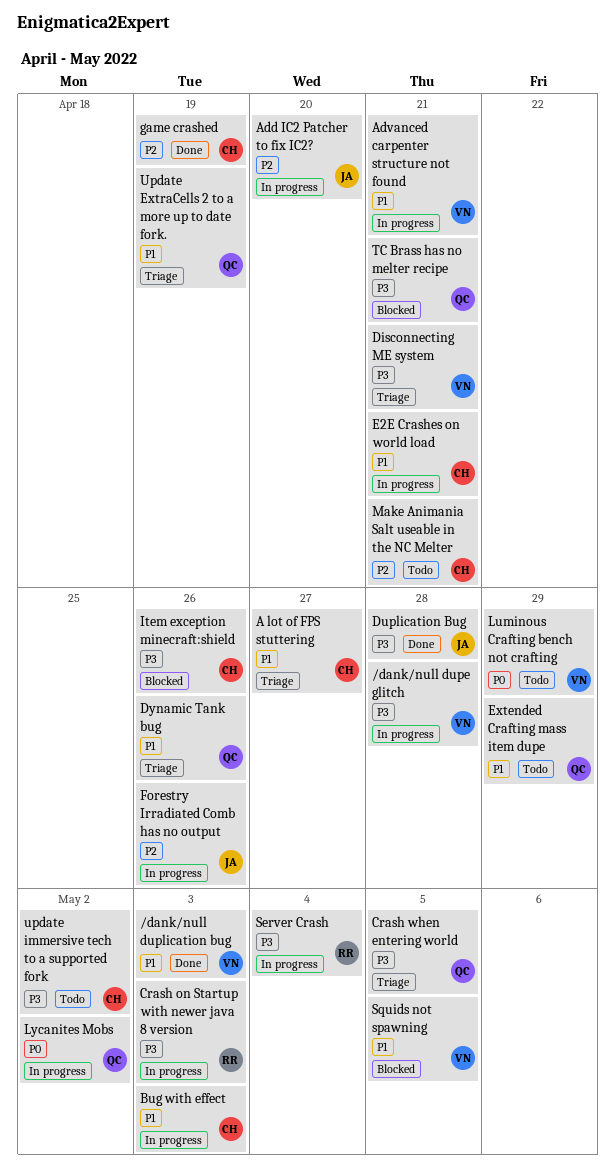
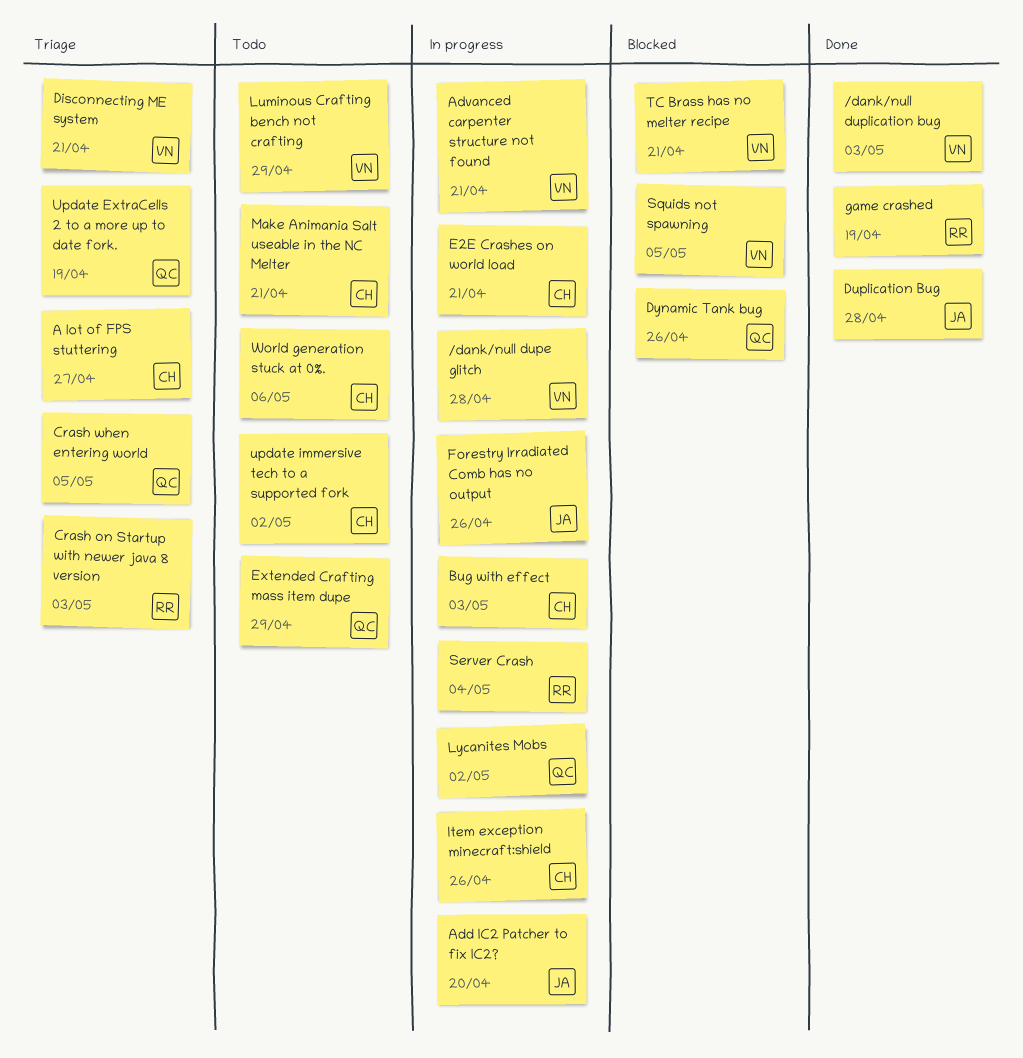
Crash on Startup with newer java 8 version, status: In progress -> Triage
Dynamic Tank bug, status: Triage -> Blocked
game crashed, owner: CH -> RR
Item exception minecraft:shield, status: Blocked -> In progress
TC Brass has no melter recipe, owner: QC -> VN
World generation stuck at 0%.: none -> present

